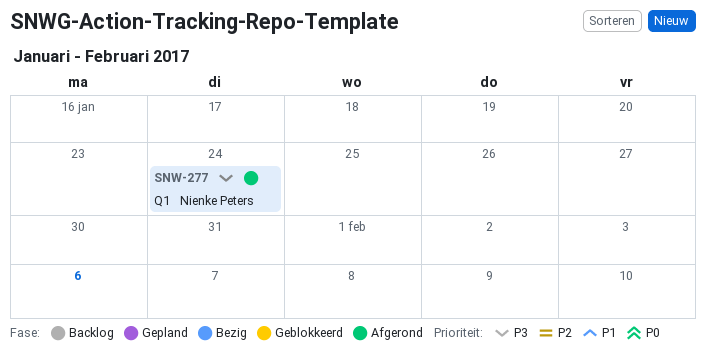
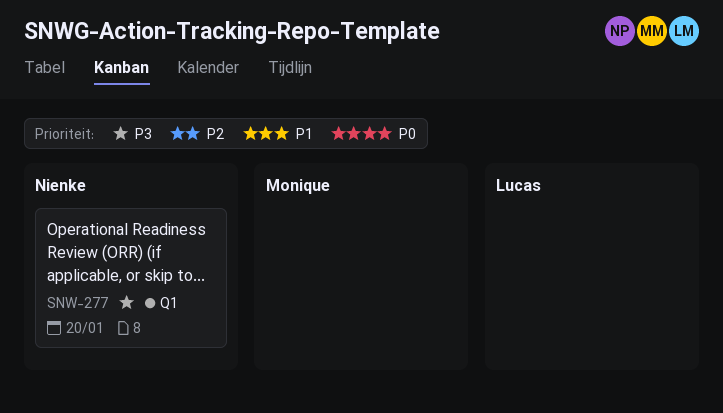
SNW-277, due: Jan 24 -> Jan 20

